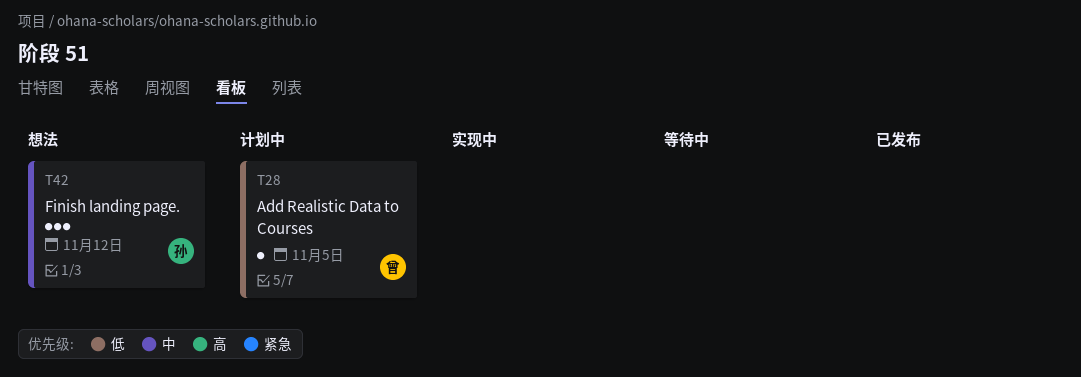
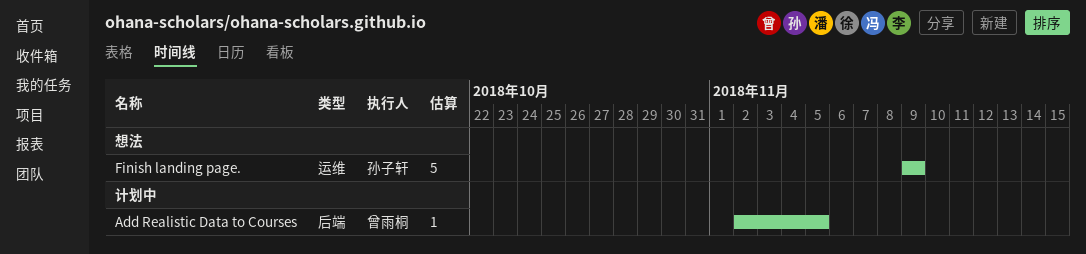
Finish landing page., estimate: 3 -> 5
Finish landing page., due: Nov 12 -> Nov 9

